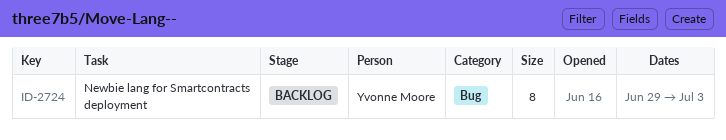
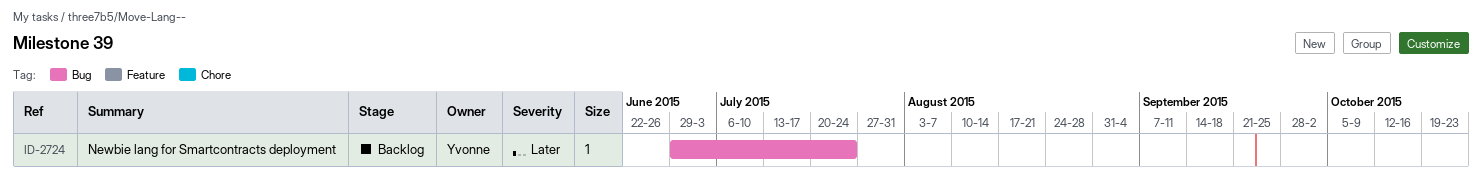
ID-2724, estimate: 8 -> 1
ID-2724, due: Jul 3 -> Jul 24

